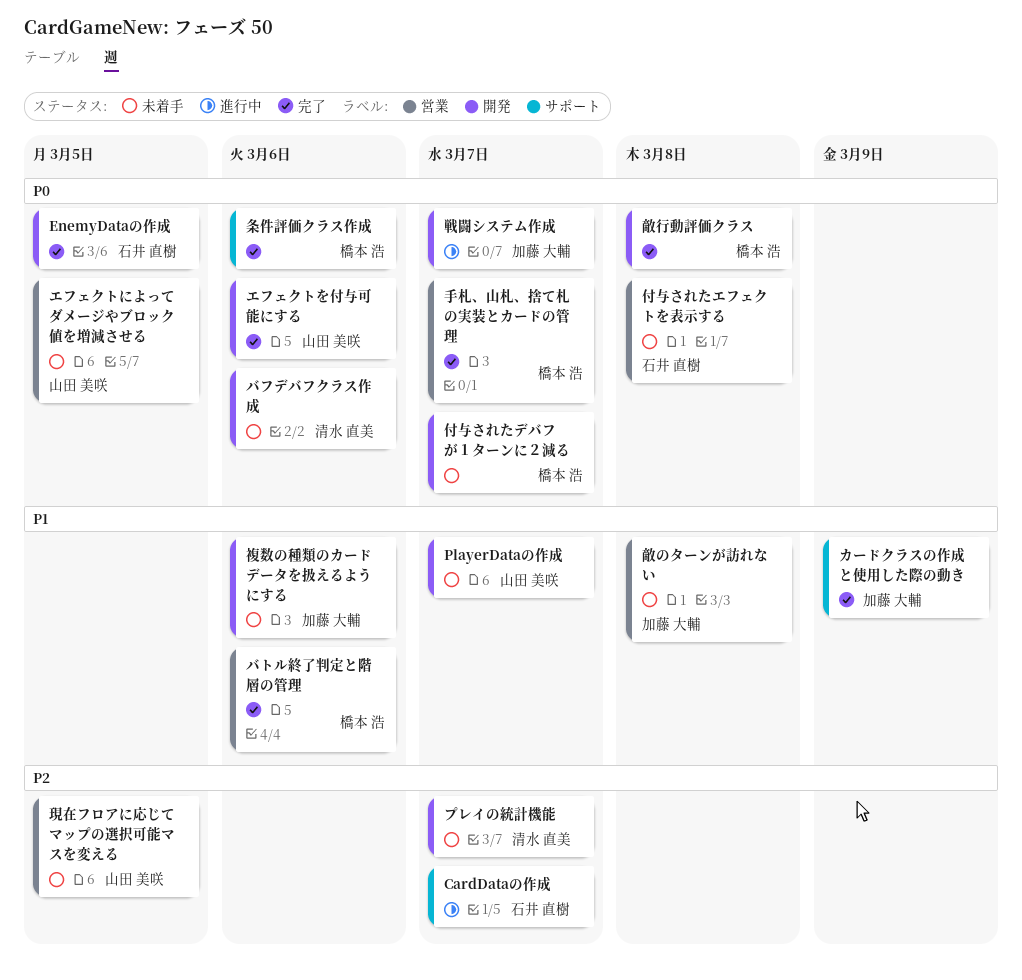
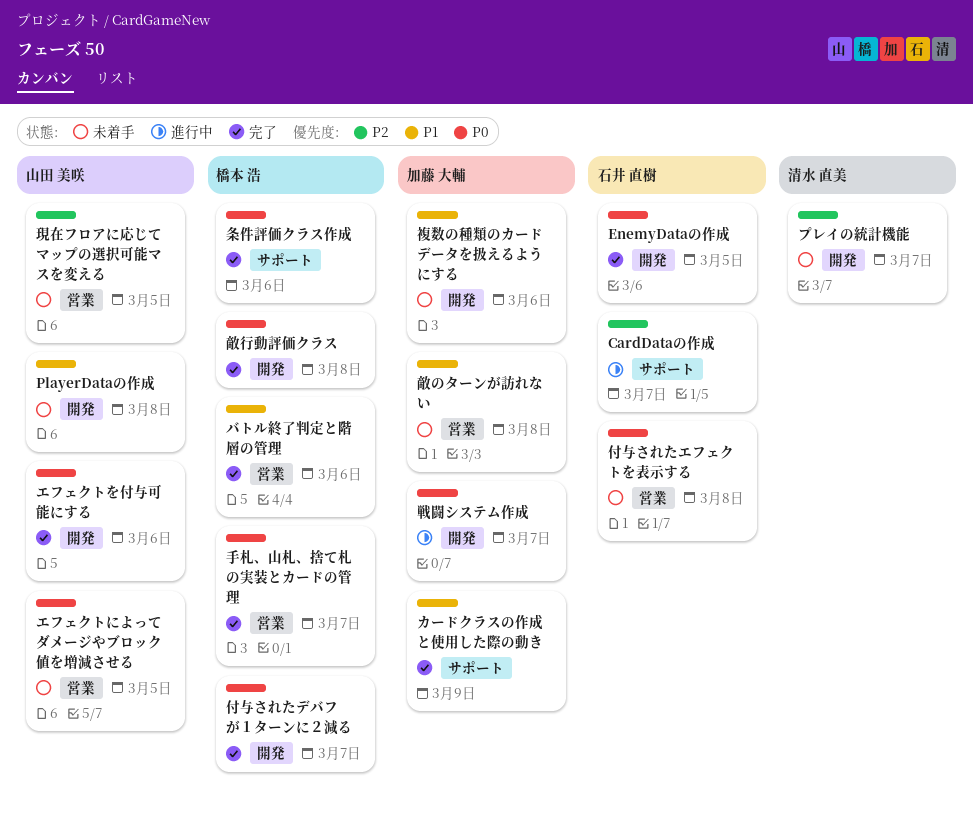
PlayerDataの作成, due: Mar 7 -> Mar 8
バフデバフクラス作成: present -> none
付与されたデバフが１ターンに２減る, status: 未着手 -> 完了

